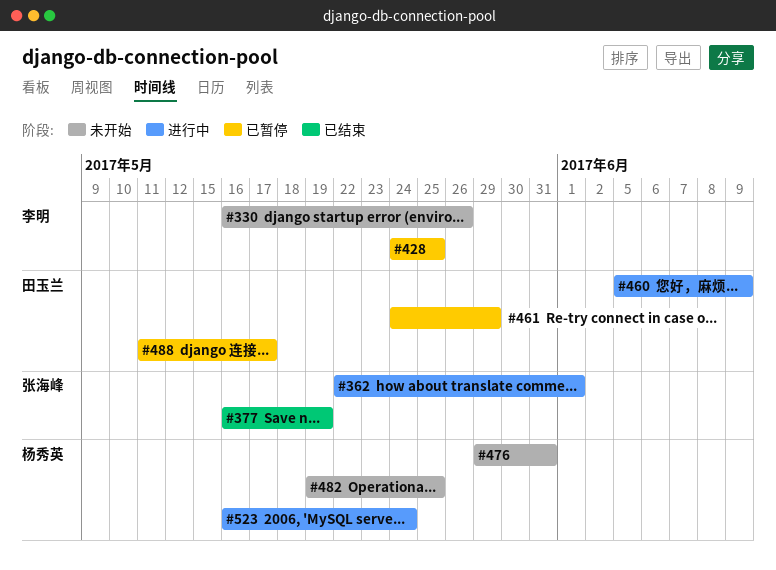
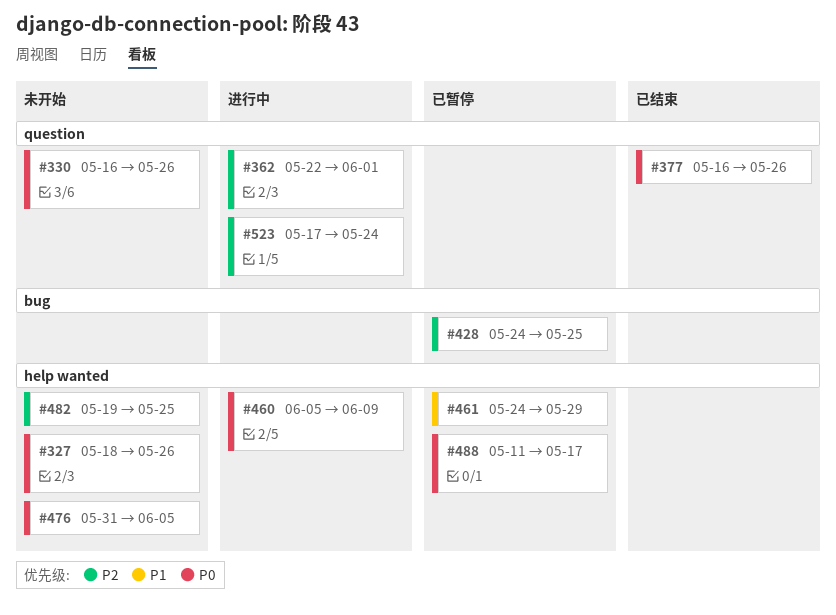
#327: none -> present
#377, due: May 19 -> May 26
#476, start: May 29 -> May 31
#476, due: May 31 -> Jun 5
#523, start: May 16 -> May 17

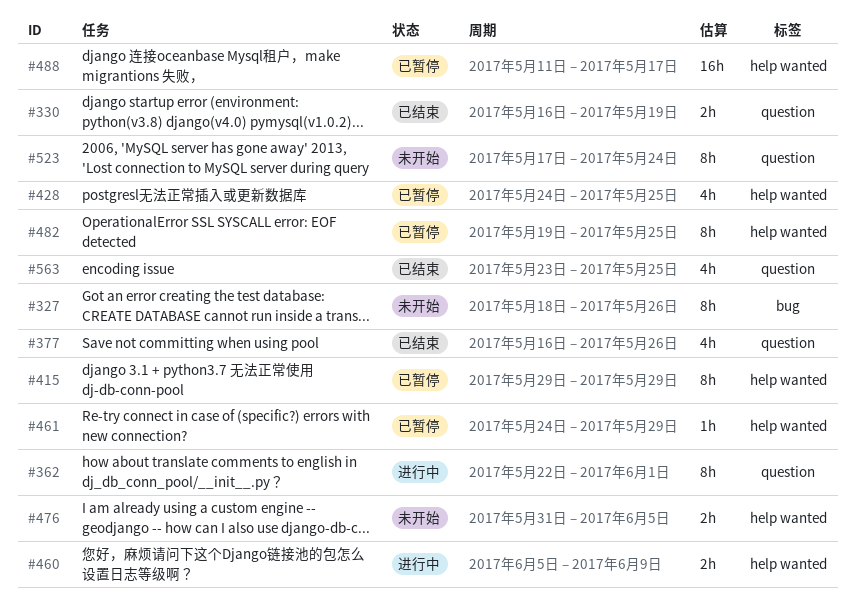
#327, label: help wanted -> bug
#330, status: 未开始 -> 已结束
#330, due: May 26 -> May 19
#415: none -> present
#428, label: bug -> help wanted
#482, status: 未开始 -> 已暂停
#523, status: 进行中 -> 未开始
#563: none -> present

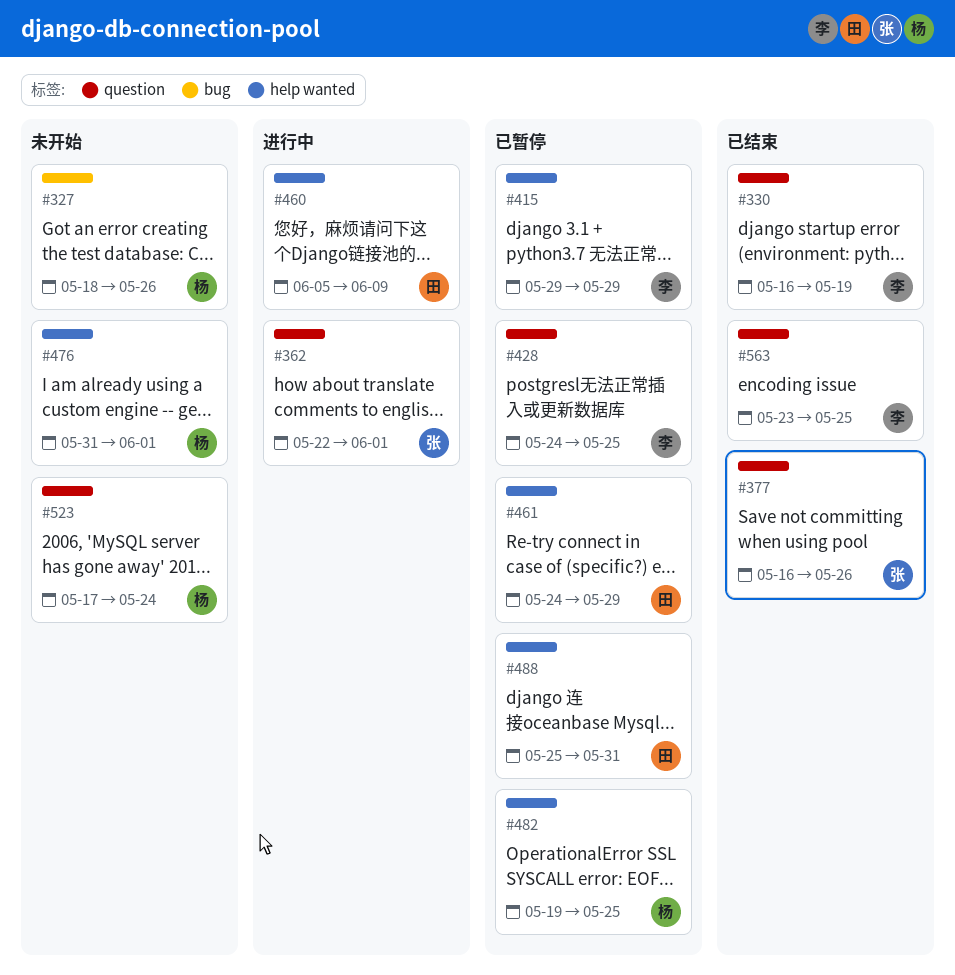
#428, label: help wanted -> question
#476, due: Jun 5 -> Jun 1
#488, start: May 11 -> May 25
#488, due: May 17 -> May 31

